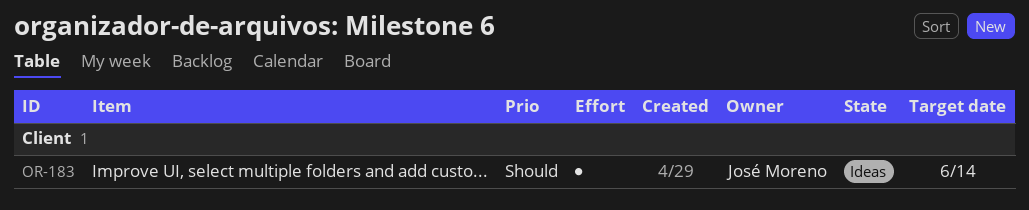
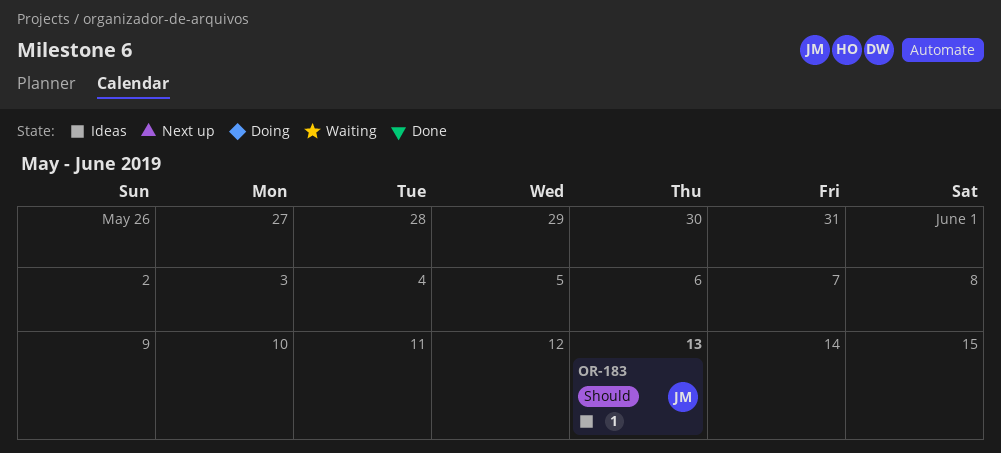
OR-183, due: Jun 14 -> Jun 13

